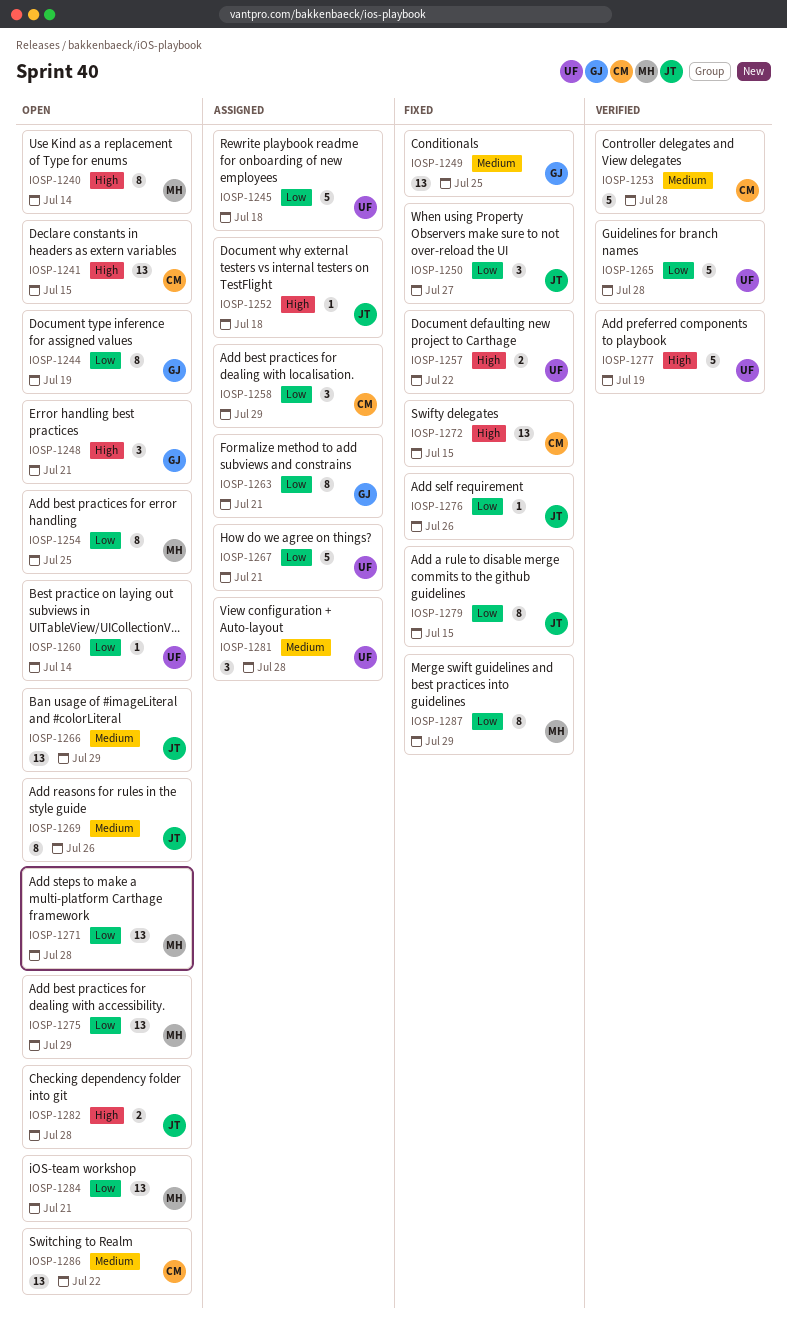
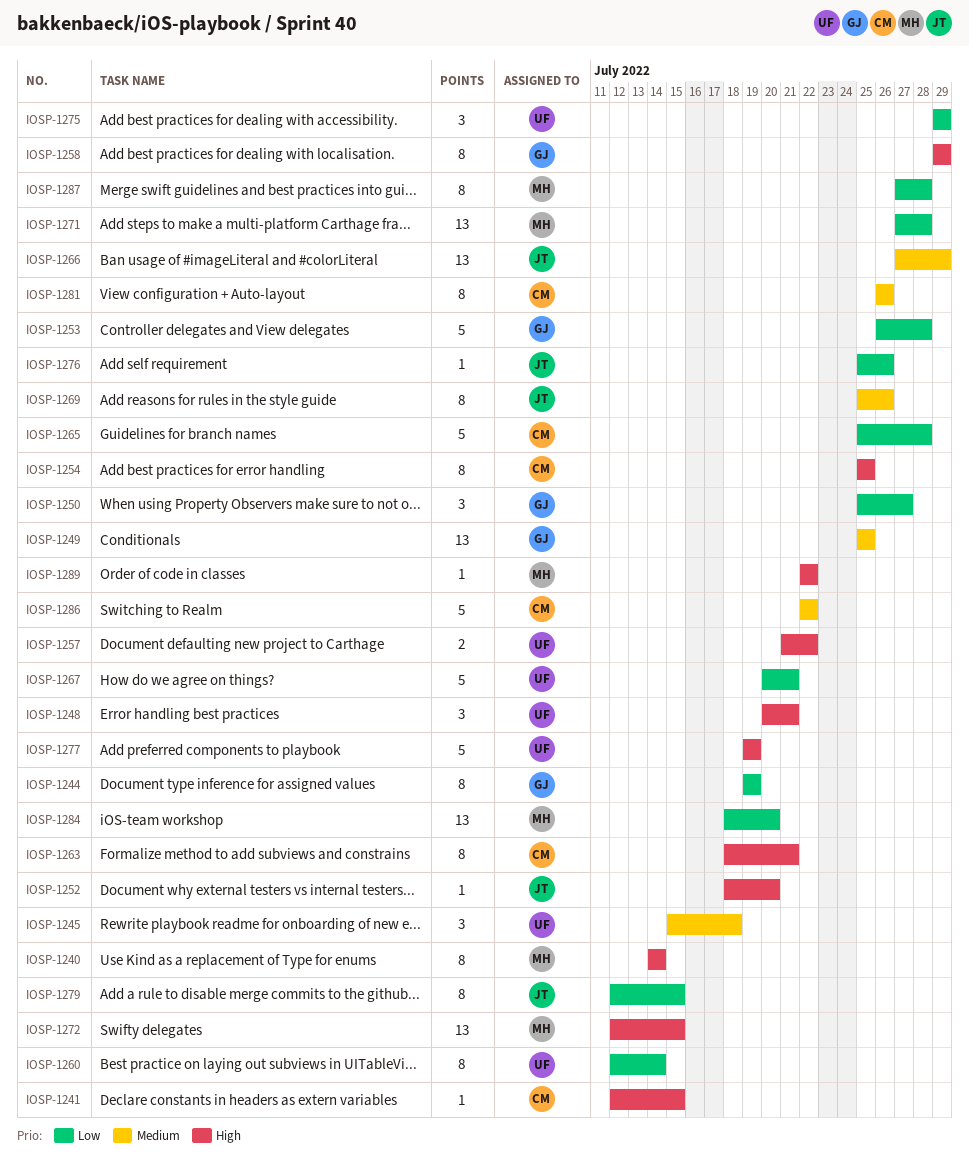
IOSP-1241, estimate: 13 -> 1
IOSP-1245, priority: Low -> Medium
IOSP-1245, estimate: 5 -> 3
IOSP-1248, owner: GJ -> UF
IOSP-1250, owner: JT -> GJ
IOSP-1252, due: Jul 18 -> Jul 20
IOSP-1253, owner: CM -> GJ
IOSP-1253, priority: Medium -> Low
IOSP-1254, owner: MH -> CM
IOSP-1254, priority: Low -> High
IOSP-1258, owner: CM -> GJ
IOSP-1258, priority: Low -> High
IOSP-1258, estimate: 3 -> 8
IOSP-1260, estimate: 1 -> 8
IOSP-1263, owner: GJ -> CM
IOSP-1263, priority: Low -> High
IOSP-1265, owner: UF -> CM
IOSP-1272, owner: CM -> MH
IOSP-1275, owner: MH -> UF
IOSP-1275, estimate: 13 -> 3
IOSP-1281, owner: UF -> CM
IOSP-1281, estimate: 3 -> 8
IOSP-1281, due: Jul 28 -> Jul 26
IOSP-1282: present -> none
IOSP-1284, due: Jul 21 -> Jul 20
IOSP-1286, estimate: 13 -> 5
IOSP-1287, due: Jul 29 -> Jul 28
IOSP-1289: none -> present

